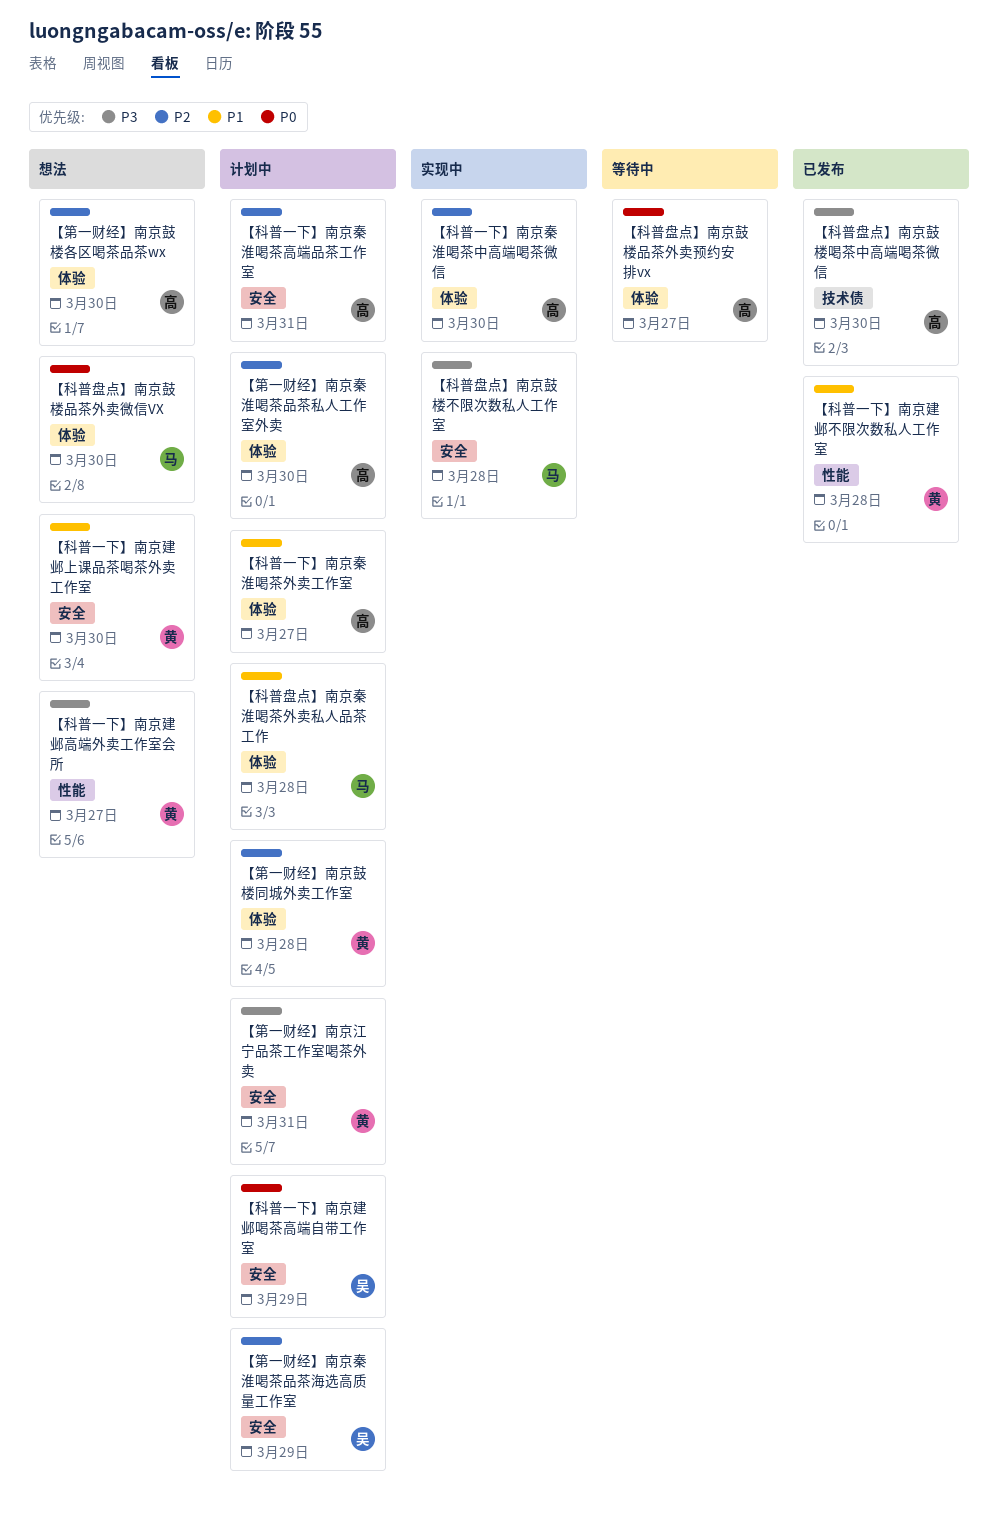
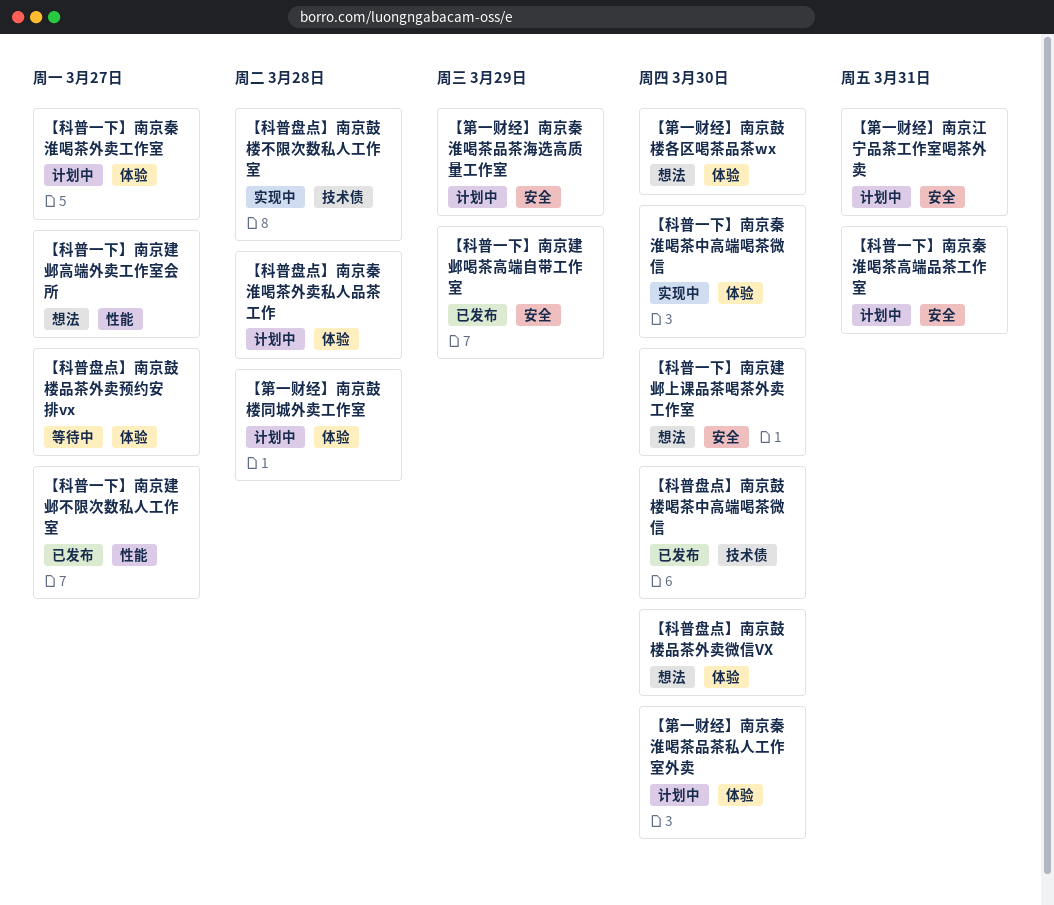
【科普一下】南京建邺不限次数私人工作室, due: Mar 28 -> Mar 27
【科普一下】南京建邺喝茶高端自带工作室, status: 计划中 -> 已发布
【科普盘点】南京鼓楼不限次数私人工作室, label: 安全 -> 技术债

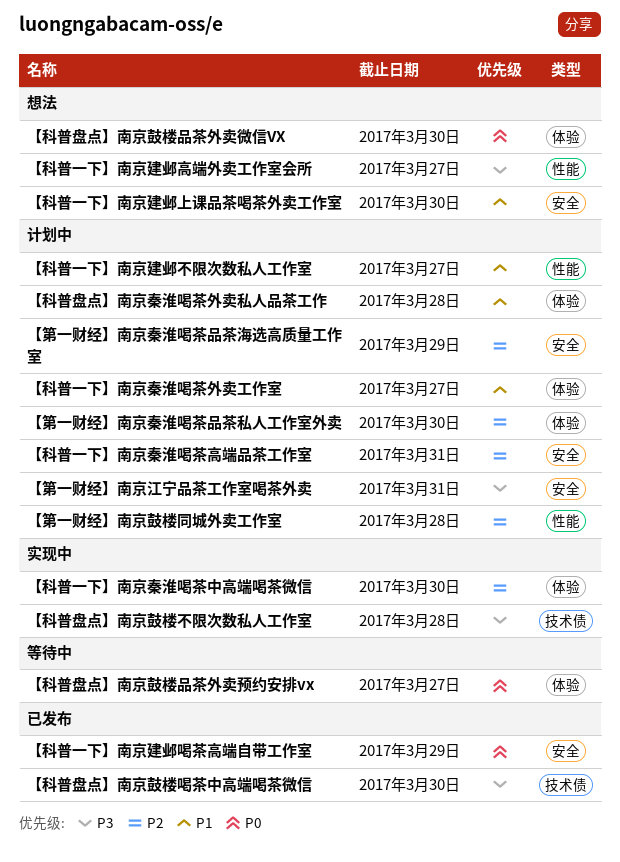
【科普一下】南京建邺不限次数私人工作室, status: 已发布 -> 计划中
【第一财经】南京鼓楼各区喝茶品茶wx: present -> none
【第一财经】南京鼓楼同城外卖工作室, label: 体验 -> 性能

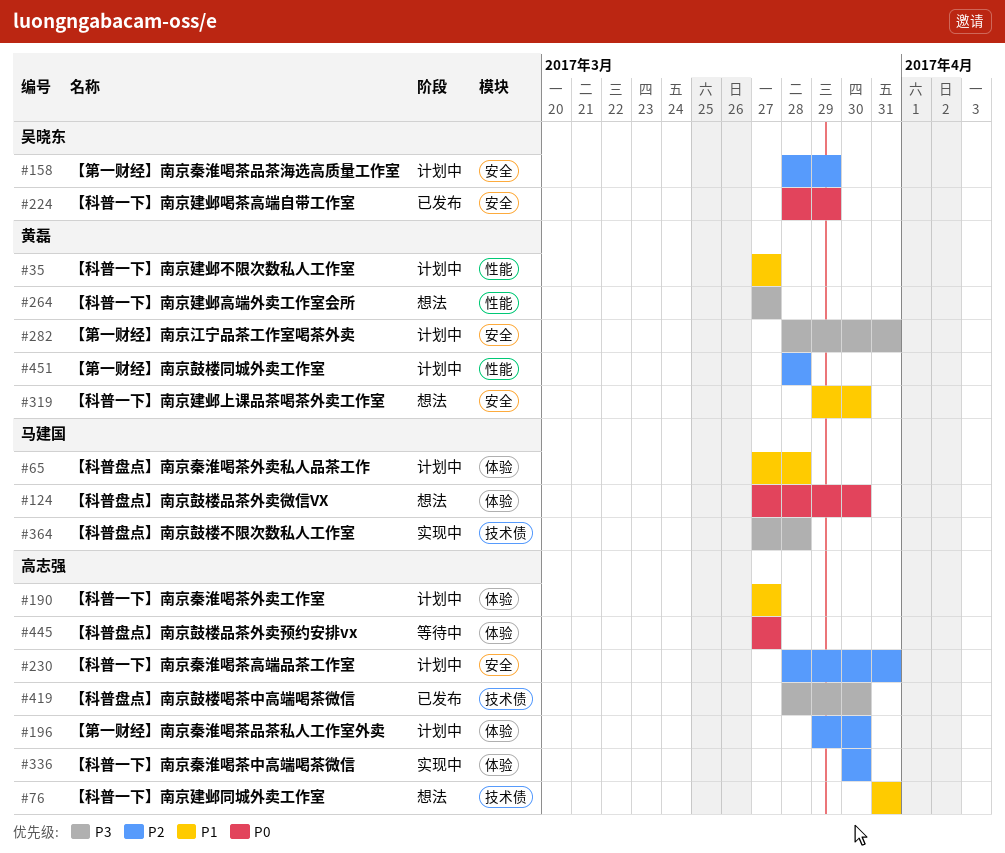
【科普一下】南京建邺同城外卖工作室: none -> present

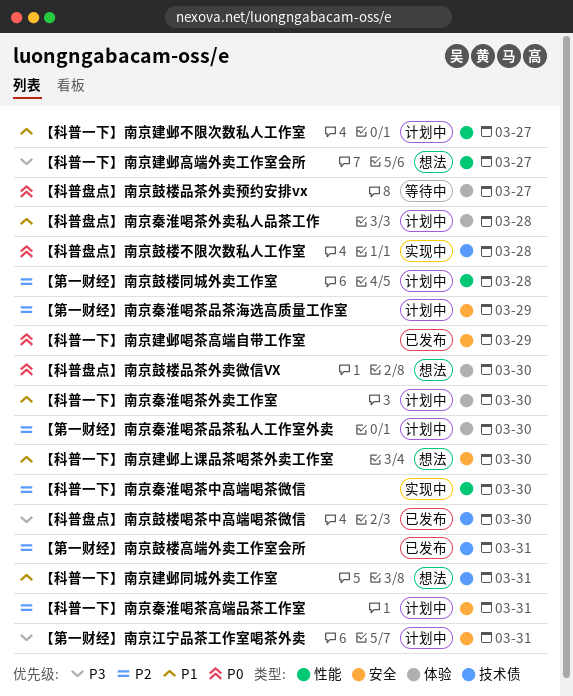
【科普一下】南京秦淮喝茶中高端喝茶微信, label: 体验 -> 性能
【科普一下】南京秦淮喝茶外卖工作室, due: Mar 27 -> Mar 30
【科普盘点】南京鼓楼不限次数私人工作室, priority: P3 -> P0
【第一财经】南京鼓楼高端外卖工作室会所: none -> present

